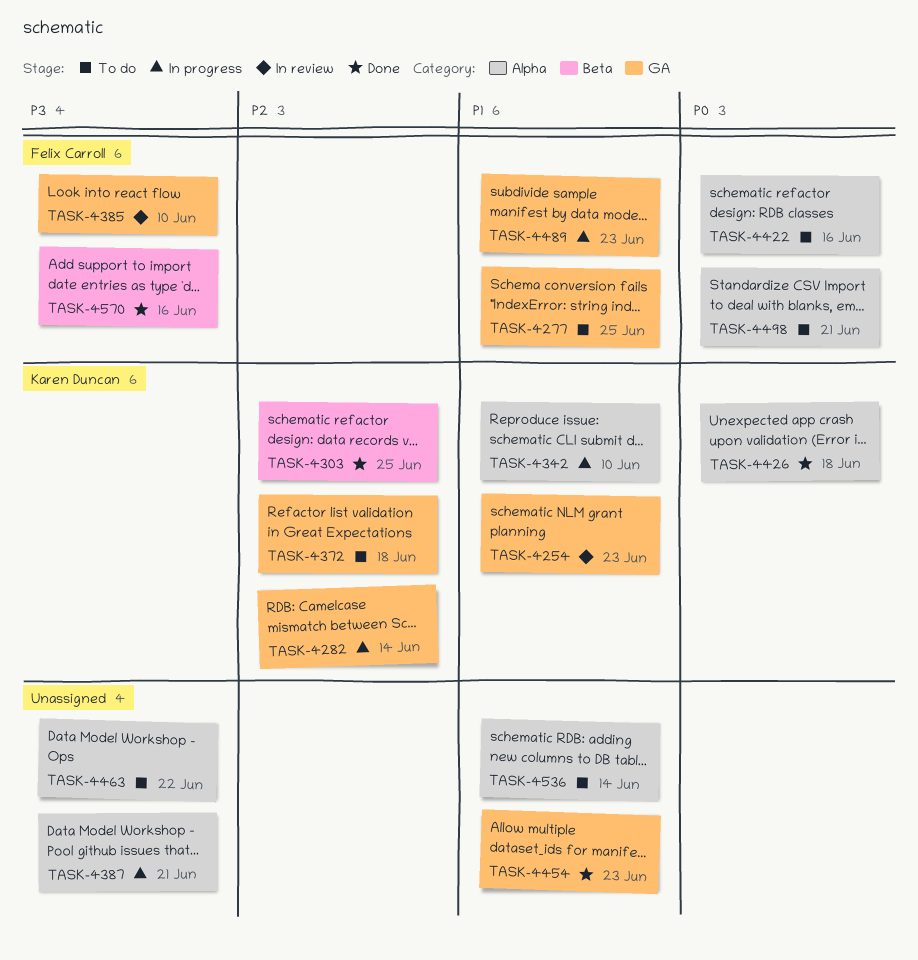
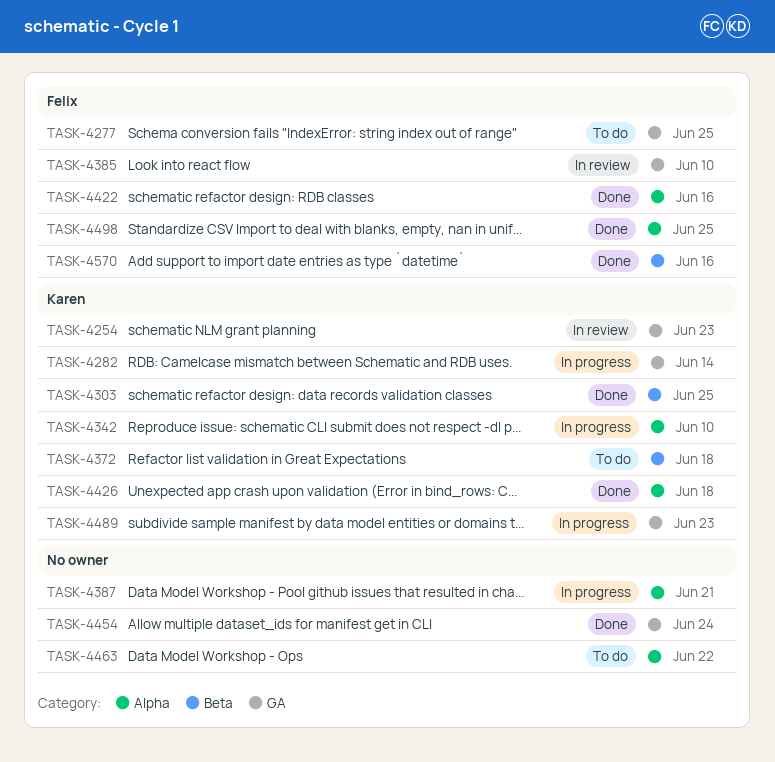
TASK-4372, label: GA -> Beta
TASK-4422, status: To do -> Done
TASK-4454, due: Jun 23 -> Jun 24
TASK-4489, owner: Felix Carroll -> Karen Duncan
TASK-4498, status: To do -> Done
TASK-4498, due: Jun 21 -> Jun 25
TASK-4536: present -> none

